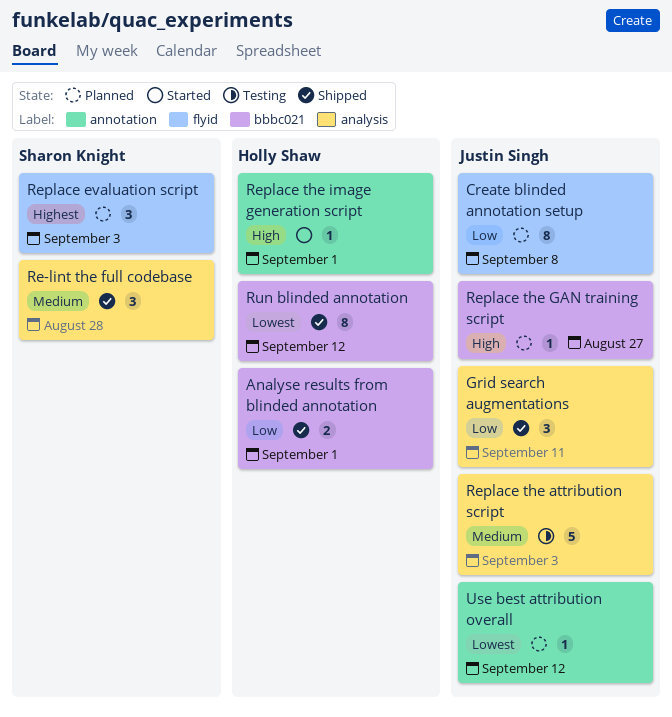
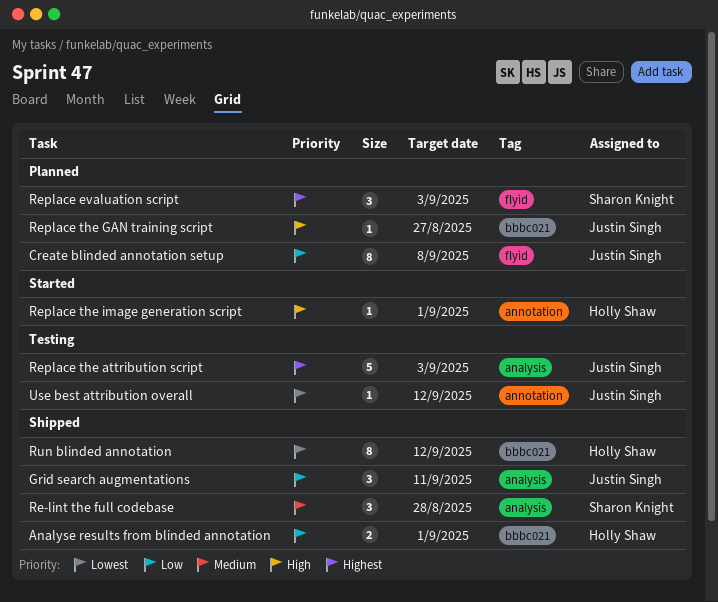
Replace the attribution script, priority: Medium -> Highest
Use best attribution overall, status: Planned -> Testing

